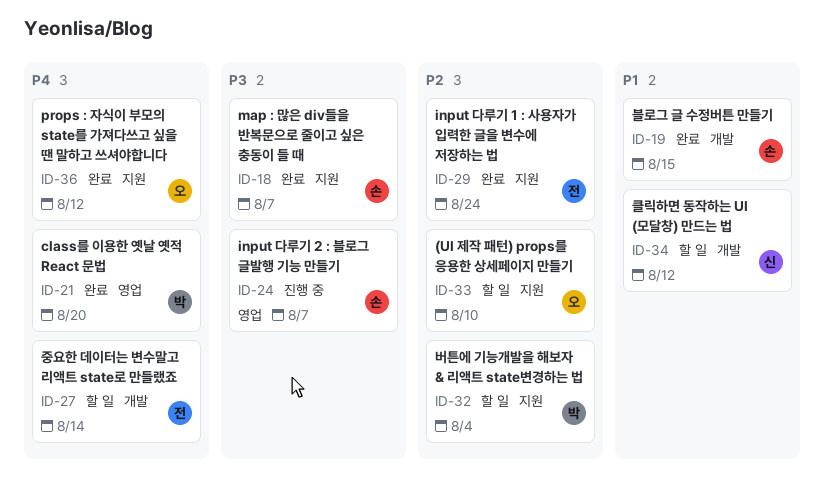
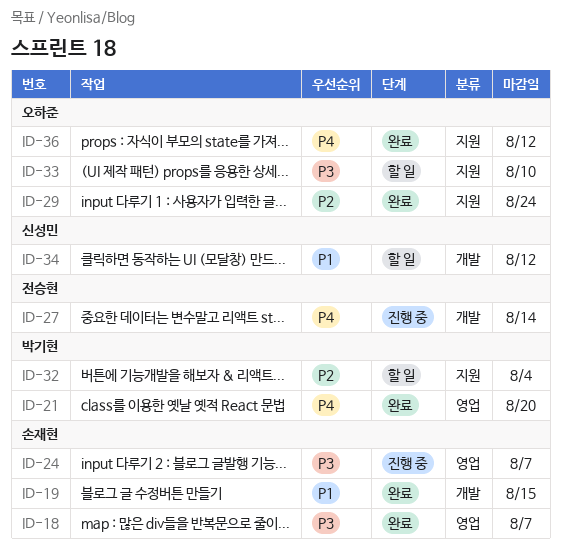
ID-18, label: 지원 -> 영업
ID-27, status: 할 일 -> 진행 중
ID-29, owner: 전승현 -> 오하준
ID-33, priority: P2 -> P3

